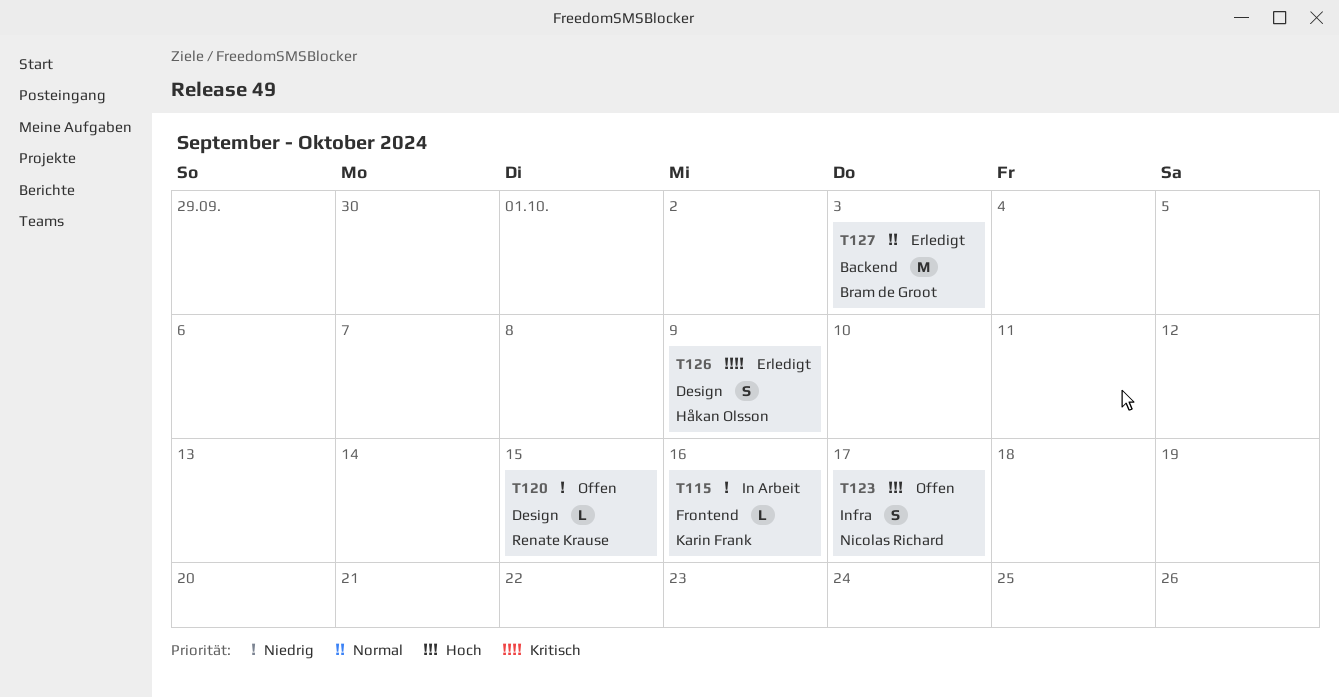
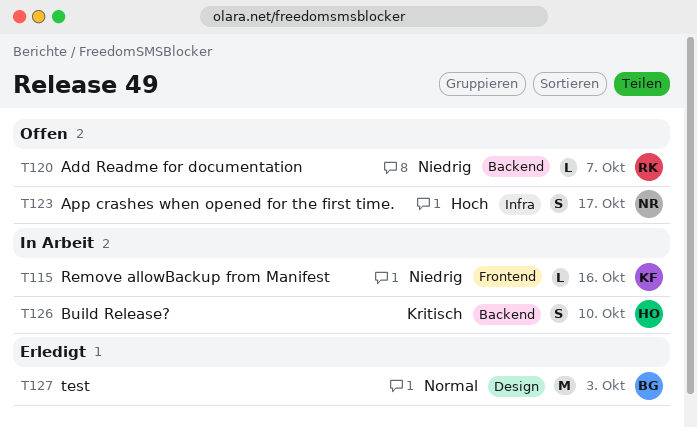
T120, label: Design -> Backend
T120, due: Oct 15 -> Oct 7
T126, status: Erledigt -> In Arbeit
T126, label: Design -> Backend
T126, due: Oct 9 -> Oct 10
T127, label: Backend -> Design

